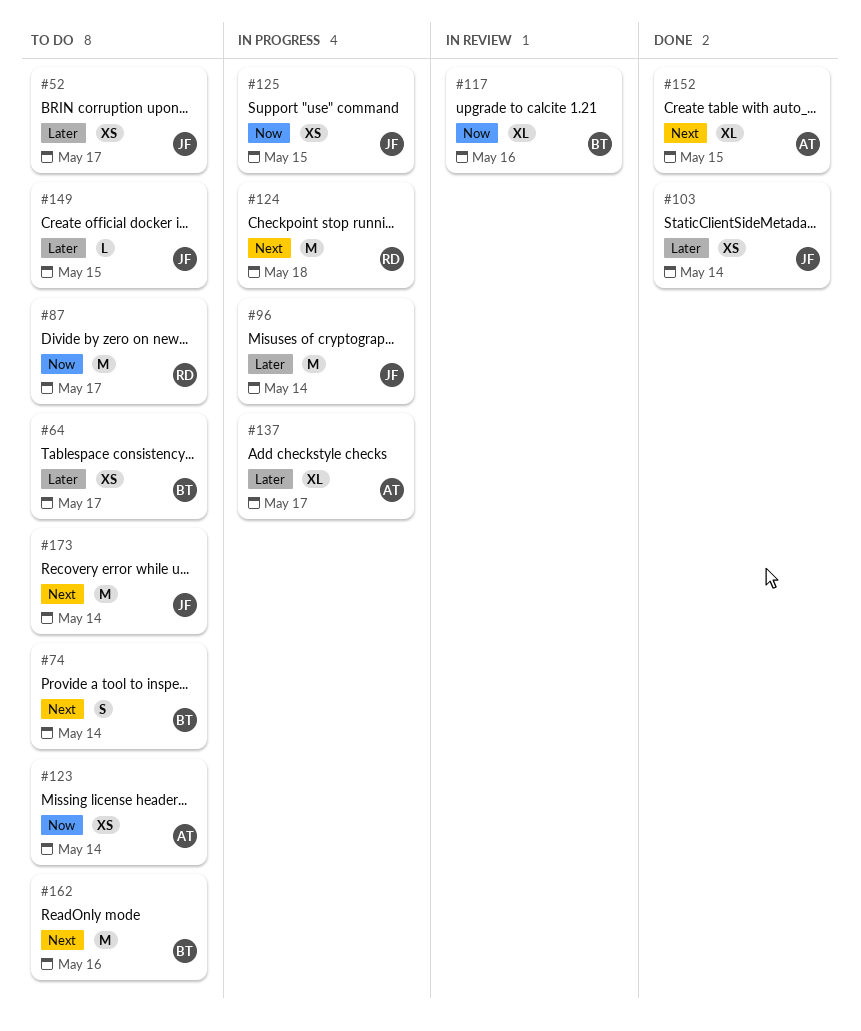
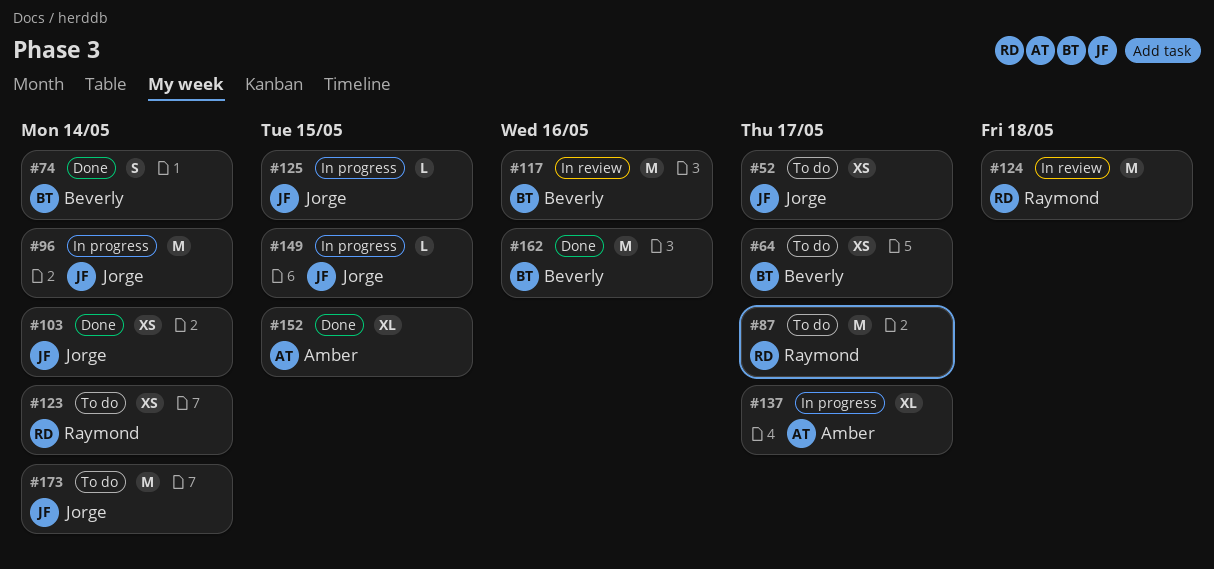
#74, status: To do -> Done
#117, estimate: XL -> M
#123, owner: Amber -> Raymond
#124, status: In progress -> In review
#125, estimate: XS -> L
#149, status: To do -> In progress
#162, status: To do -> Done

